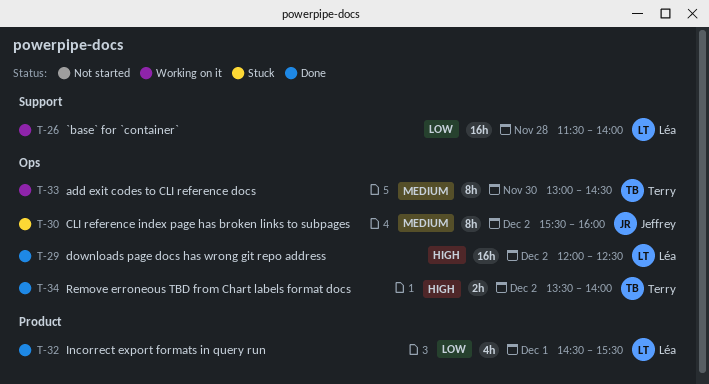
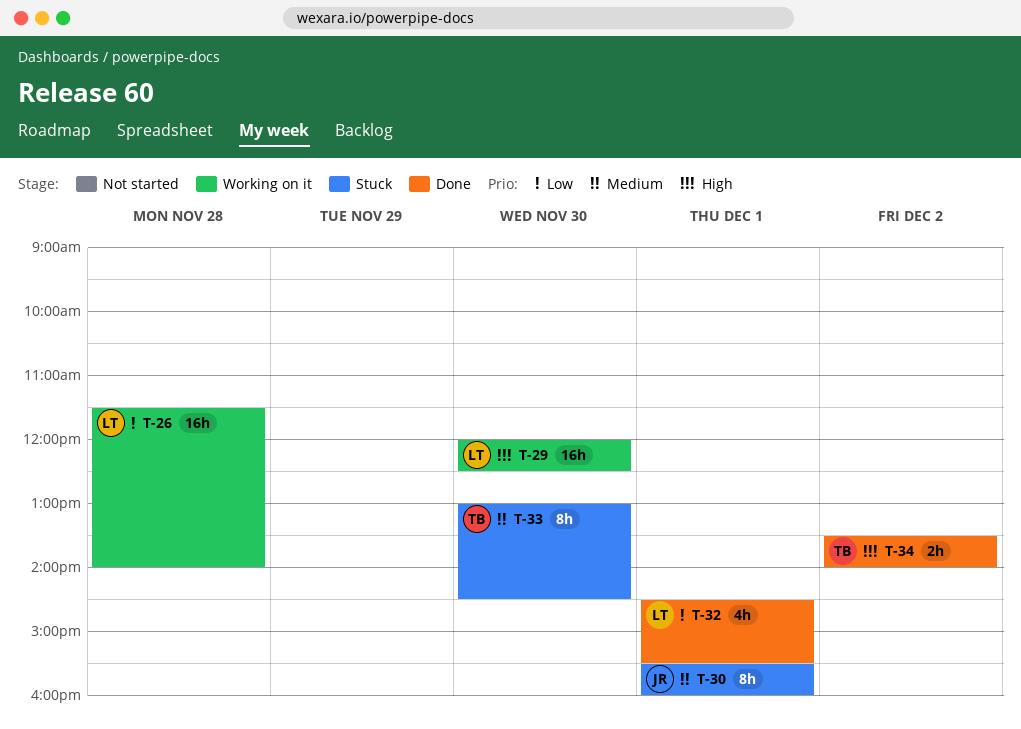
T-29, status: Done -> Working on it
T-29, day: Dec 2 -> Nov 30
T-30, day: Dec 2 -> Dec 1
T-33, status: Working on it -> Stuck

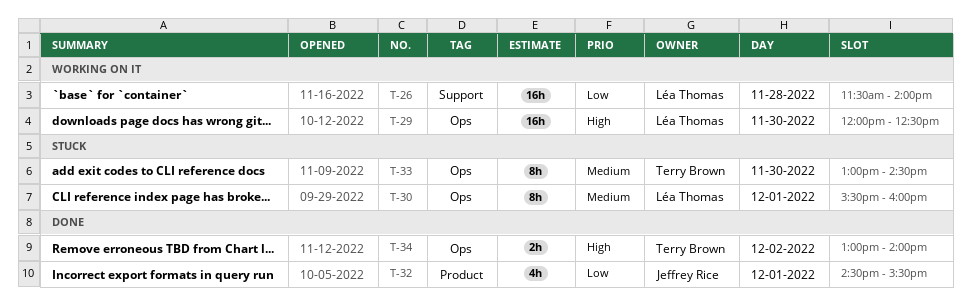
T-30, owner: Jeffrey Rice -> Léa Thomas
T-32, owner: Léa Thomas -> Jeffrey Rice
T-34, begins: 13:30 -> 13:00

